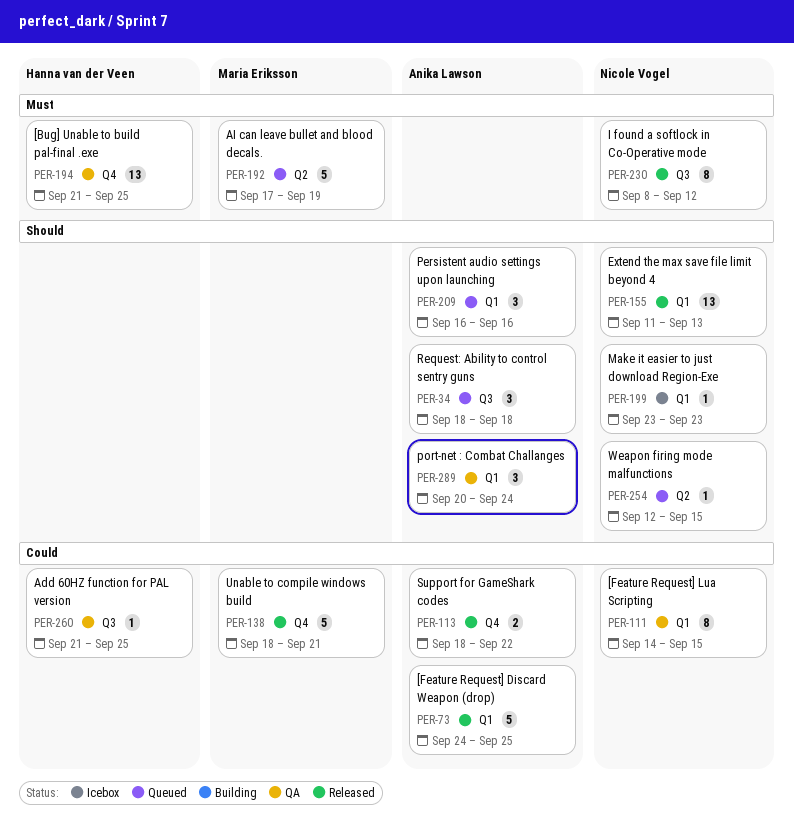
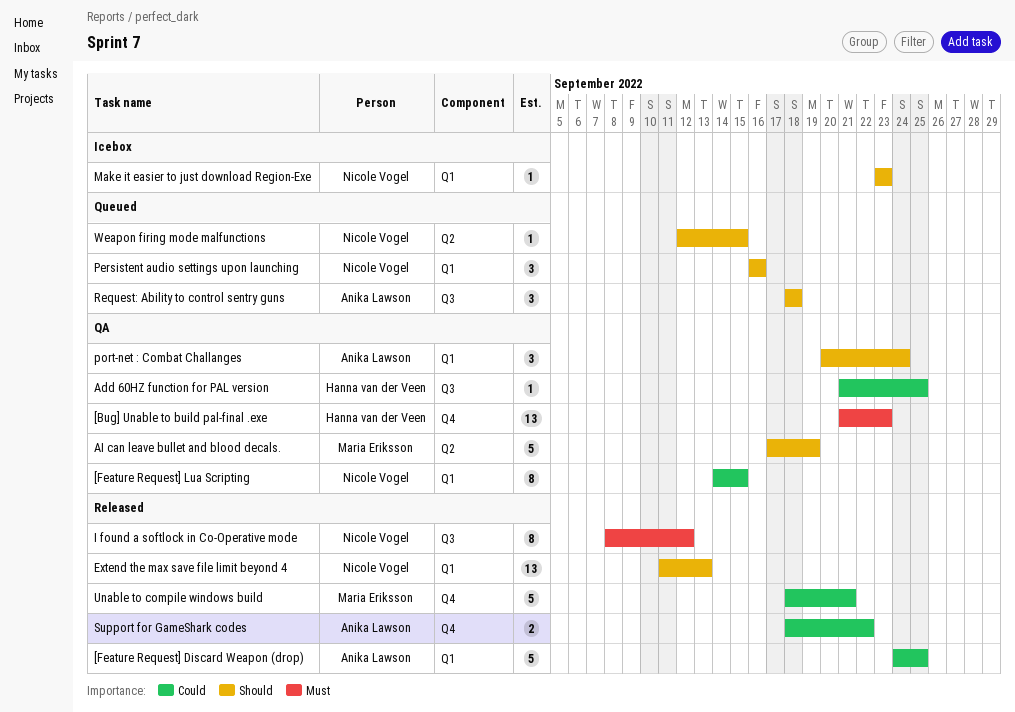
[Bug] Unable to build pal-final .exe, due: Sep 25 -> Sep 23
AI can leave bullet and blood decals., status: Queued -> QA
AI can leave bullet and blood decals., priority: Must -> Should
Persistent audio settings upon launching, owner: Anika Lawson -> Nicole Vogel

